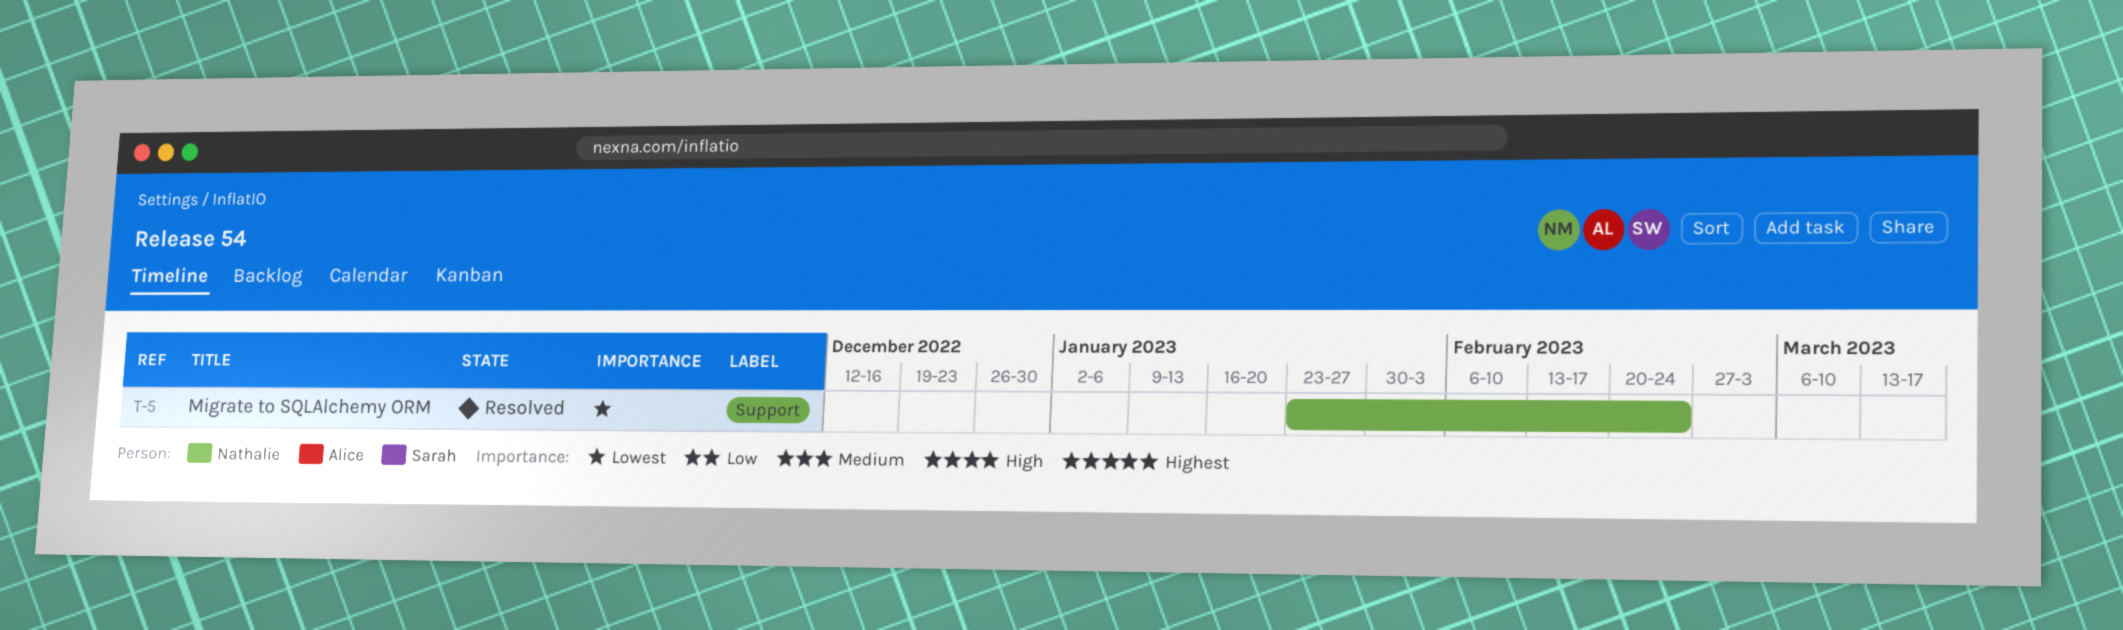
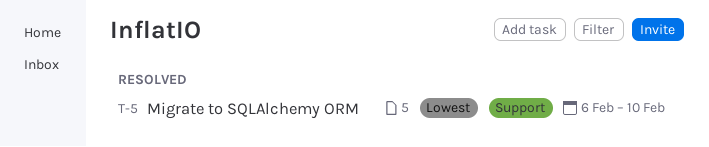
T-5, start: Jan 23 -> Feb 6
T-5, due: Feb 24 -> Feb 10

